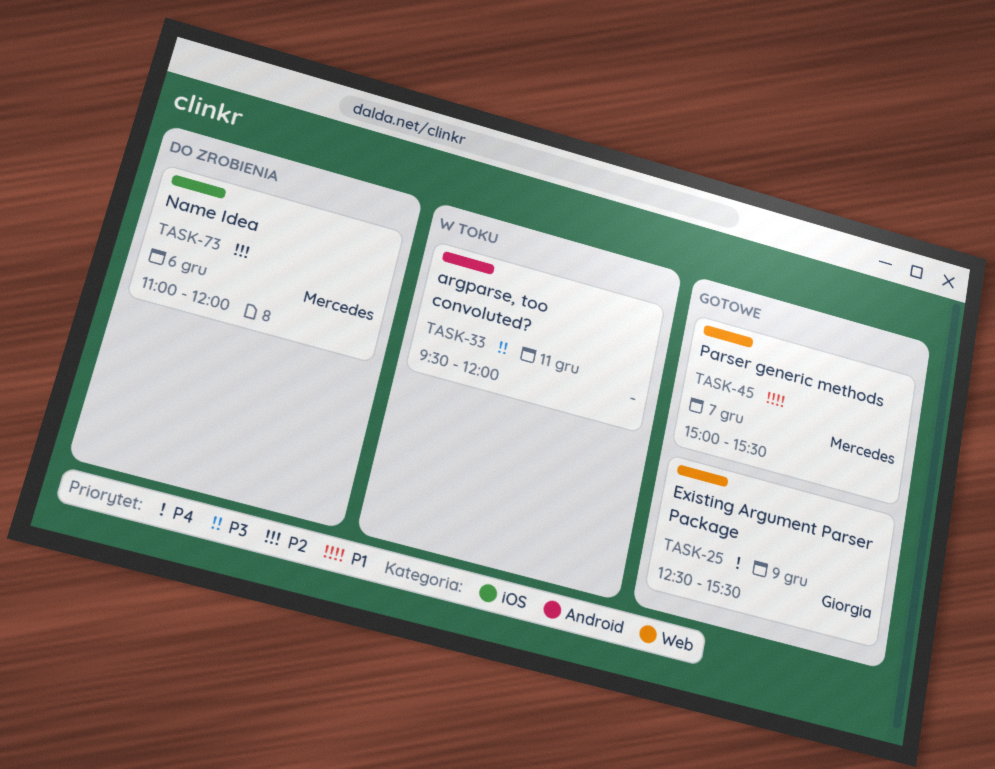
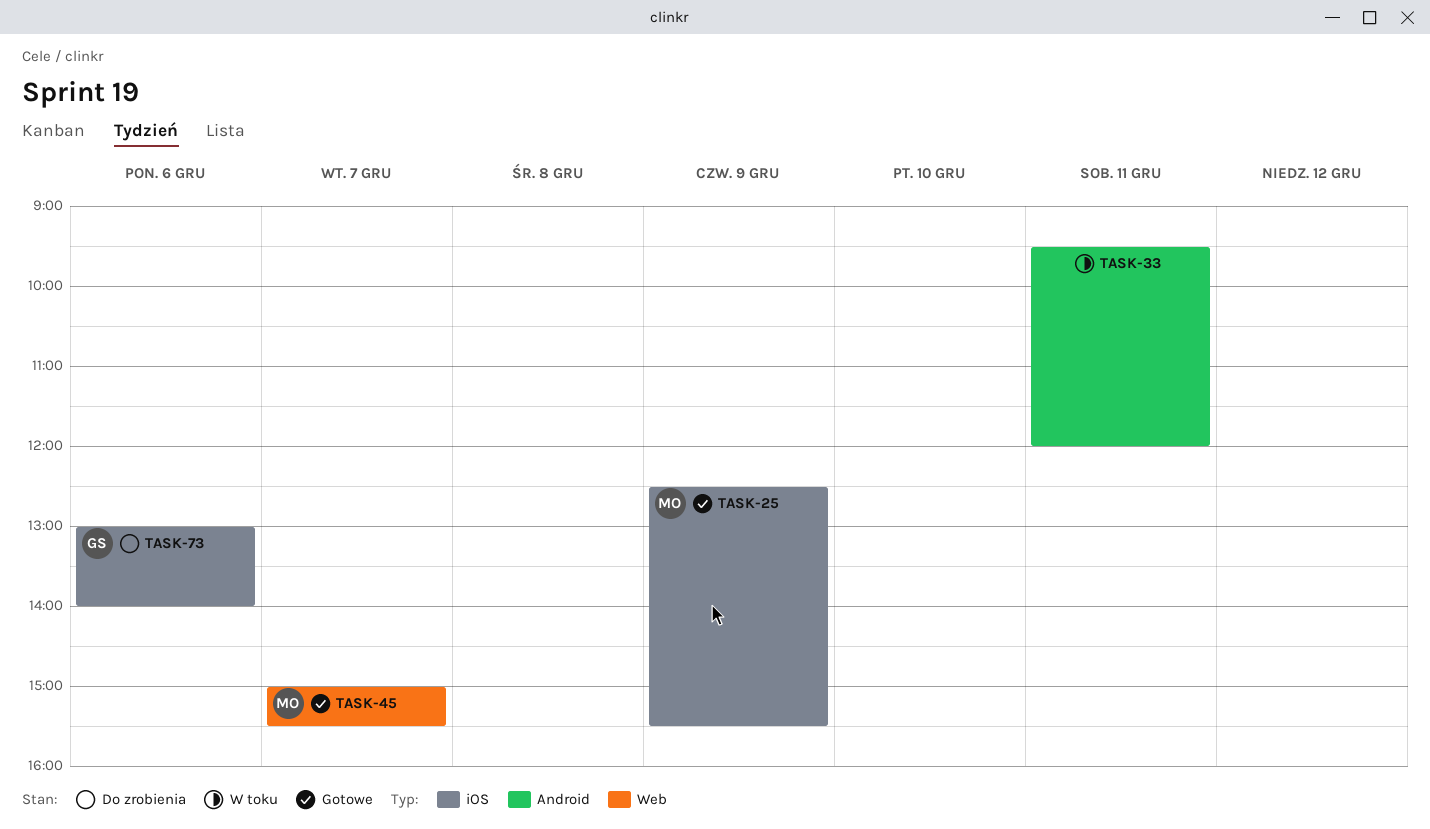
TASK-25, owner: Giorgia -> Mercedes
TASK-25, label: Web -> iOS
TASK-73, owner: Mercedes -> Giorgia
TASK-73, begins: 11:00 -> 13:00
TASK-73, ends: 12:00 -> 14:00

